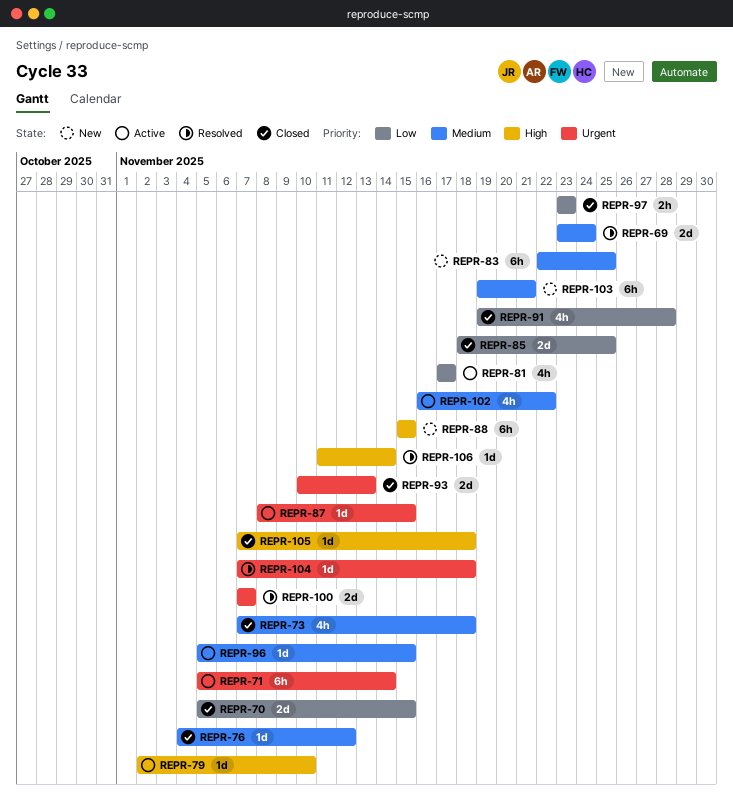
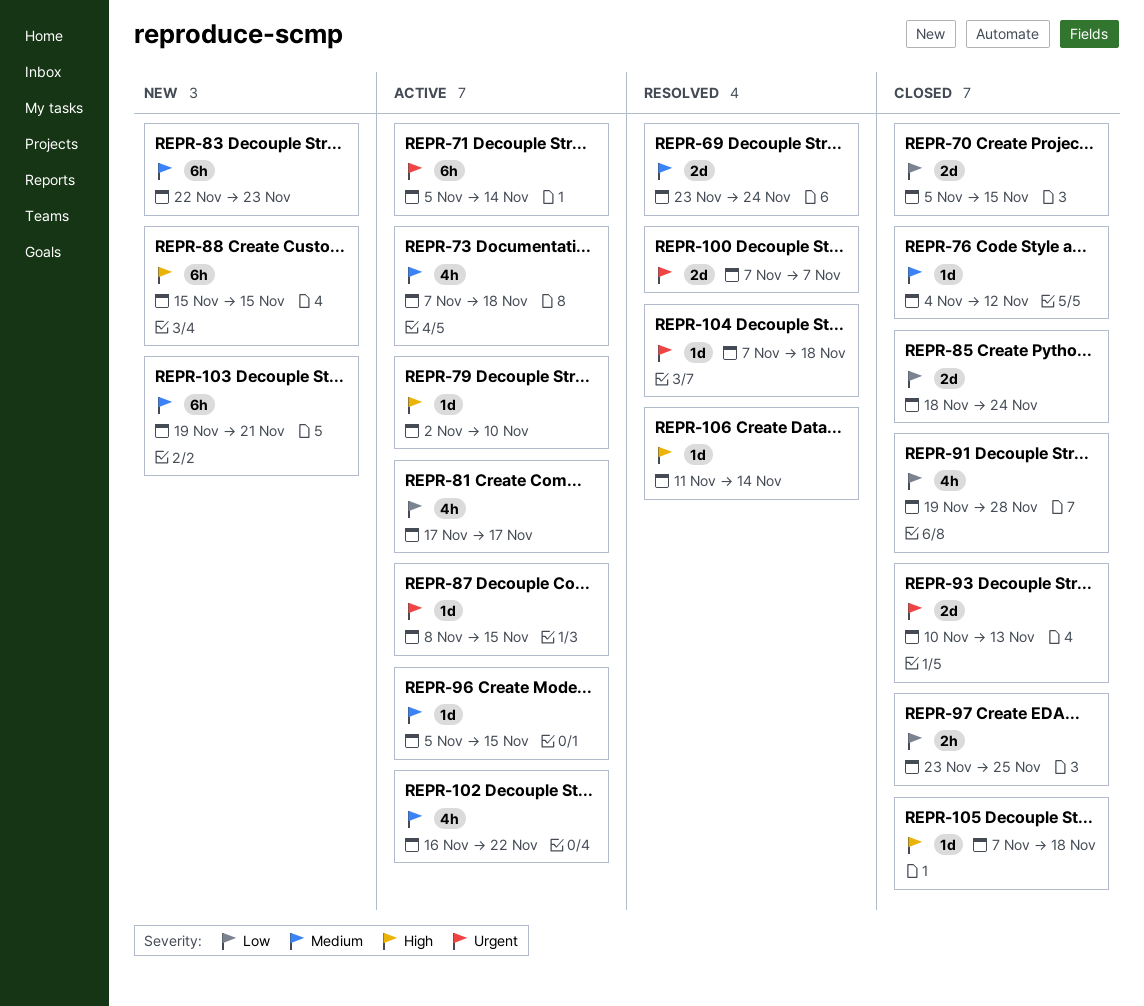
REPR-73, status: Closed -> Active
REPR-83, due: Nov 25 -> Nov 23
REPR-85, due: Nov 25 -> Nov 24
REPR-97, due: Nov 23 -> Nov 25

